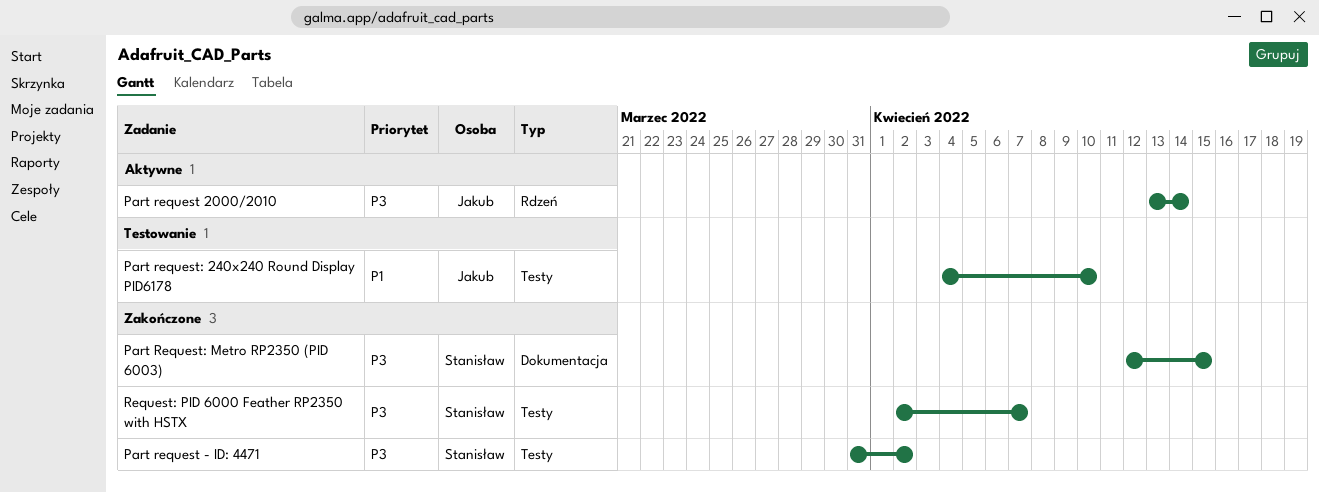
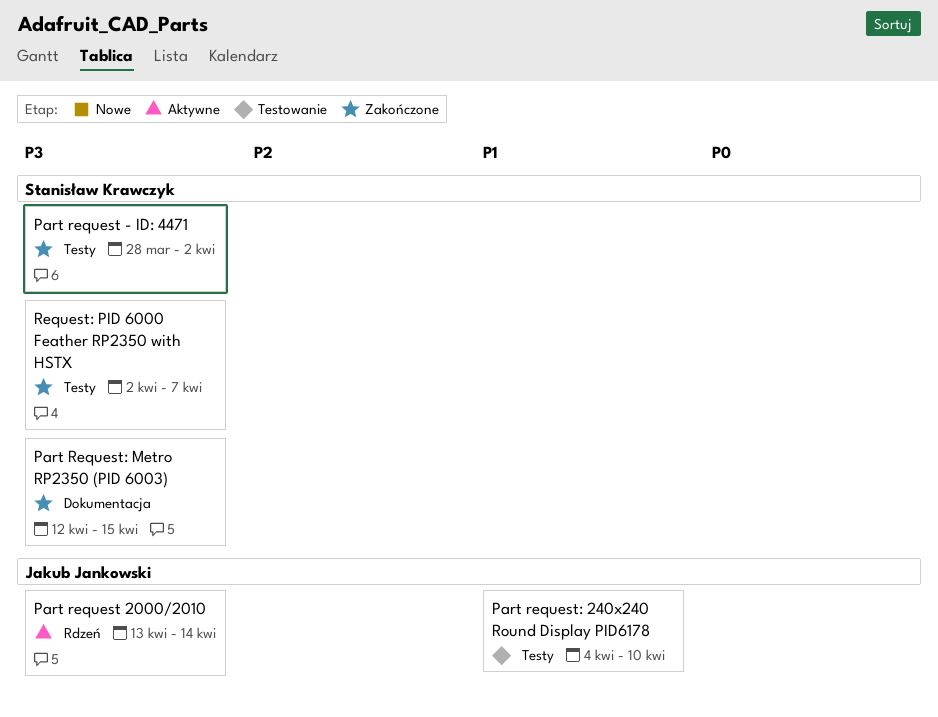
Part request - ID: 4471, start: Mar 31 -> Mar 28

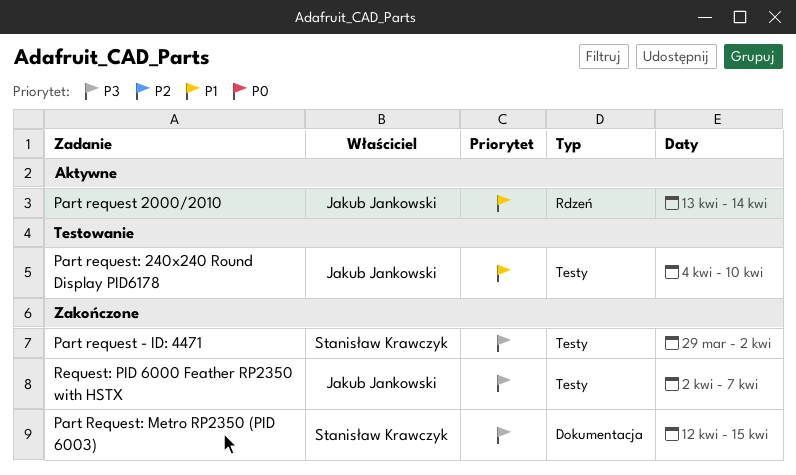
Part request - ID: 4471, start: Mar 28 -> Mar 29
Part request 2000/2010, priority: P3 -> P1
Request: PID 6000 Feather RP2350 with HSTX, owner: Stanisław Krawczyk -> Jakub Jankowski

